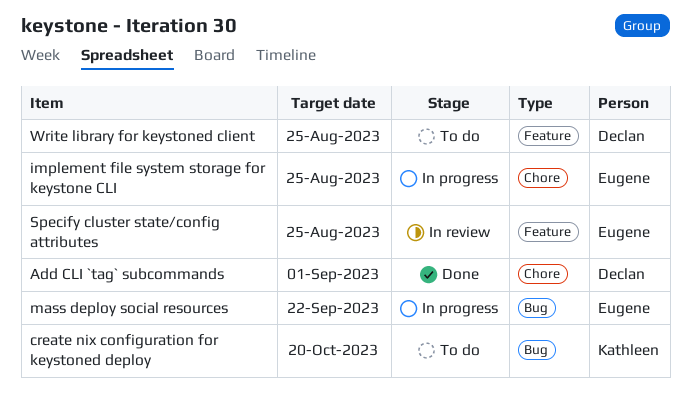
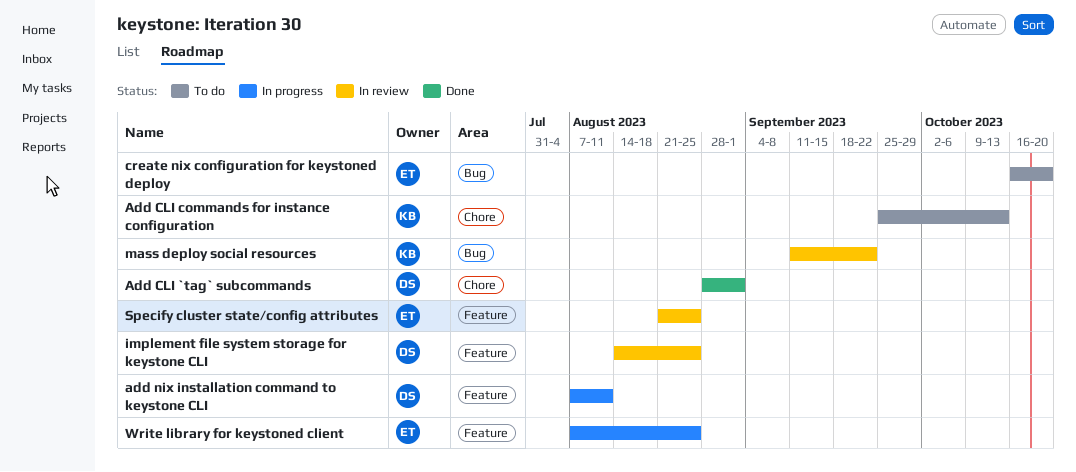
Add CLI commands for instance configuration: none -> present
add nix installation command to keystone CLI: none -> present
create nix configuration for keystoned deploy, owner: Kathleen -> Eugene
implement file system storage for keystone CLI, status: In progress -> In review
implement file system storage for keystone CLI, owner: Eugene -> Declan
implement file system storage for keystone CLI, label: Chore -> Feature
mass deploy social resources, status: In progress -> In review
mass deploy social resources, owner: Eugene -> Kathleen
Write library for keystoned client, status: To do -> In progress
Write library for keystoned client, owner: Declan -> Eugene

